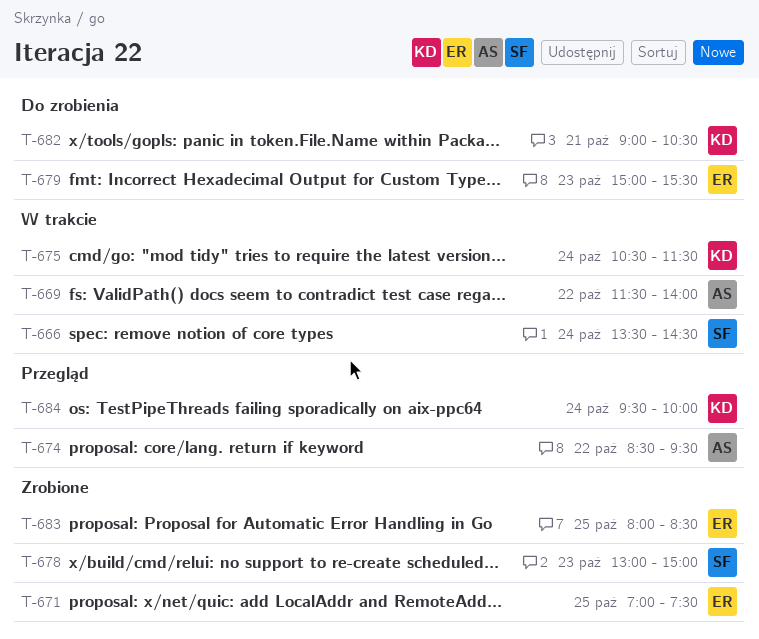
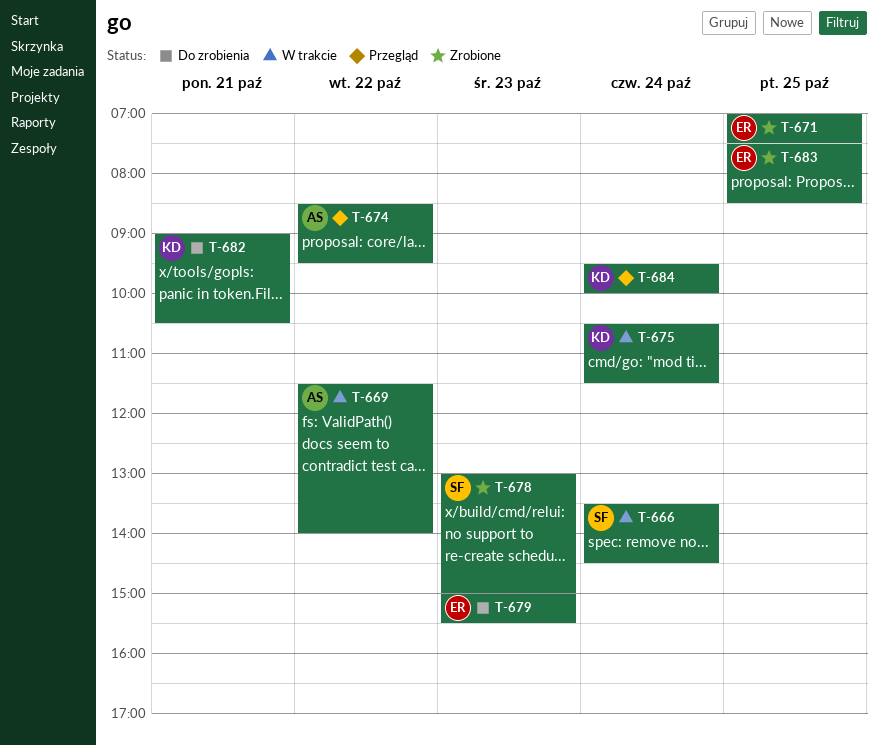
T-683, begins: 08:00 -> 07:30

